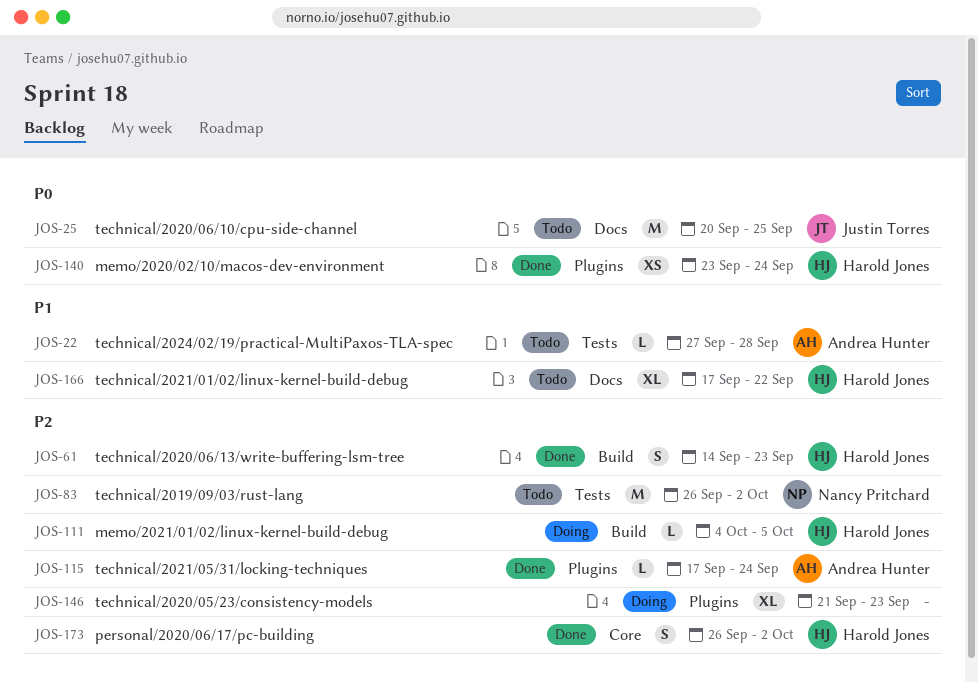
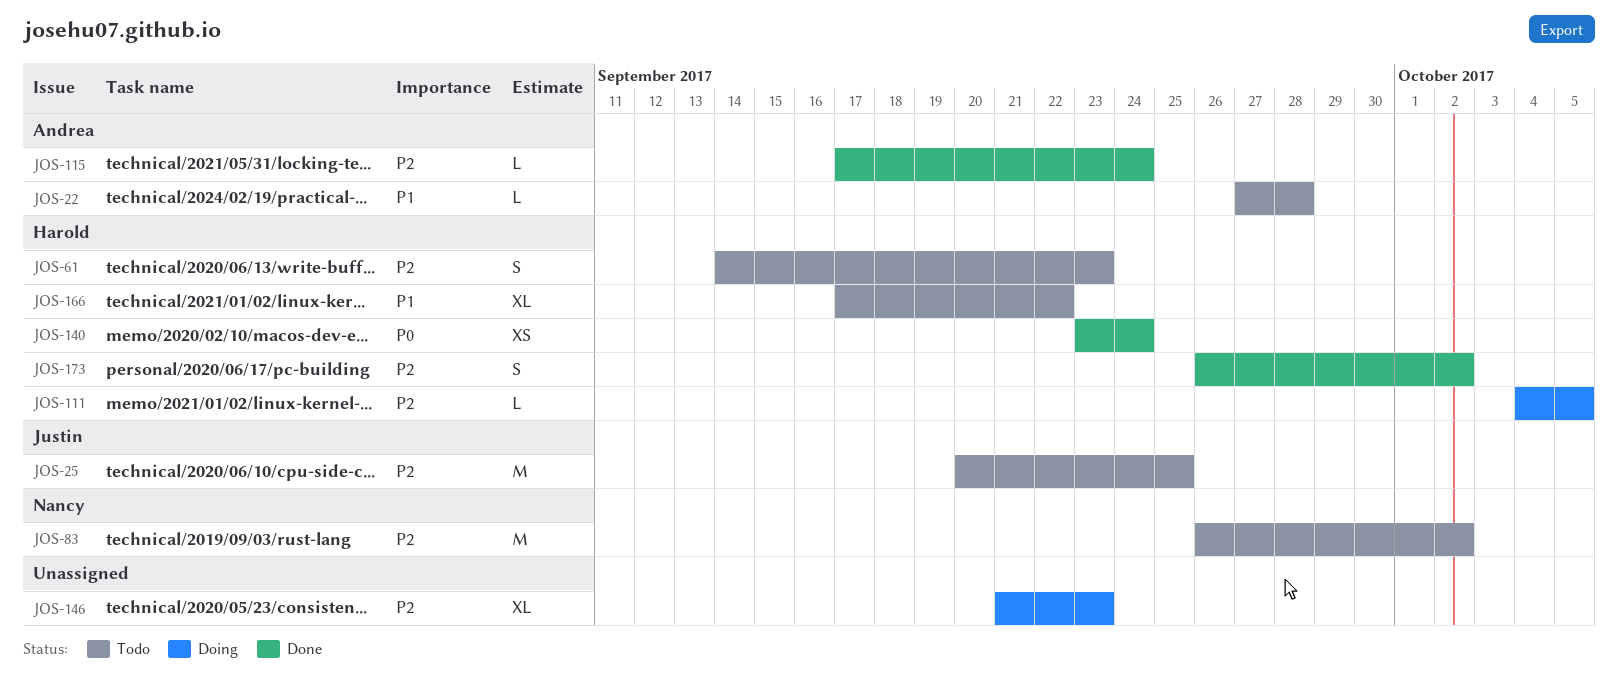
JOS-25, priority: P0 -> P2
JOS-61, status: Done -> Todo

